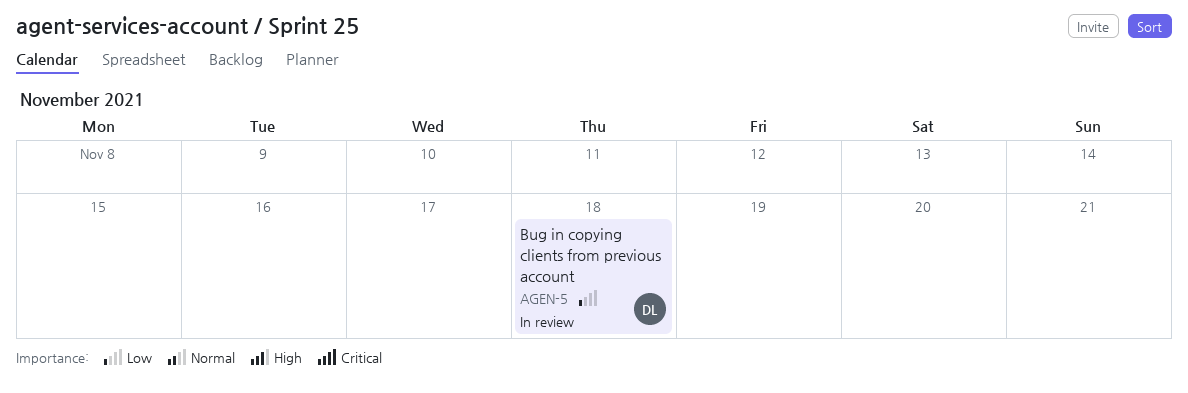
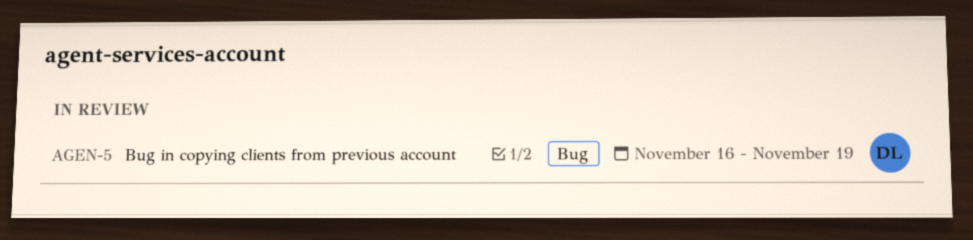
AGEN-5, due: Nov 18 -> Nov 19

